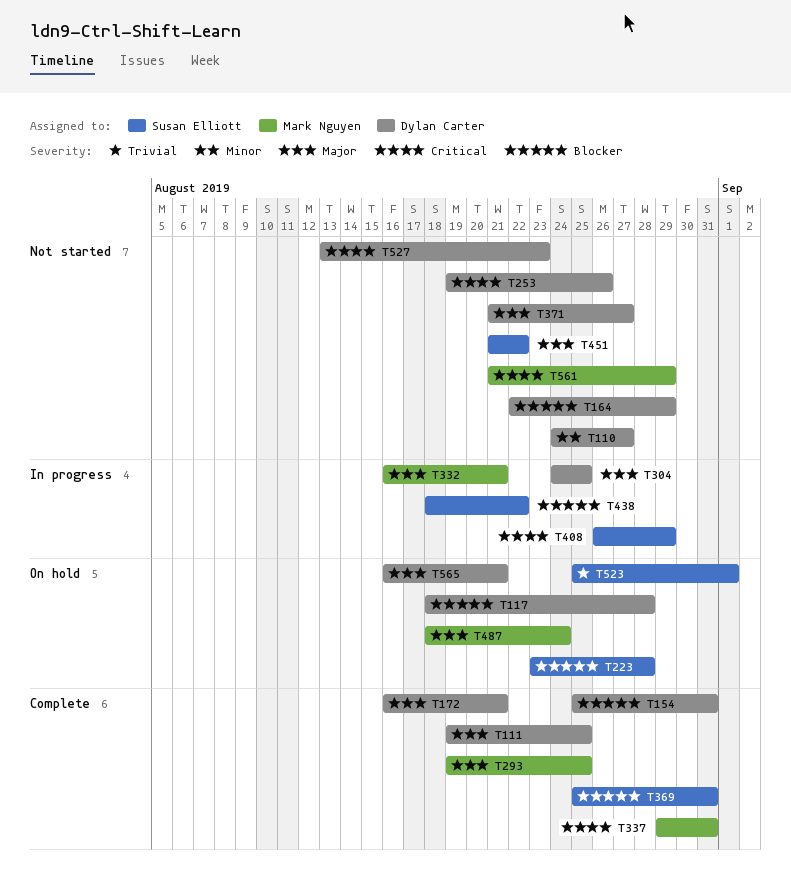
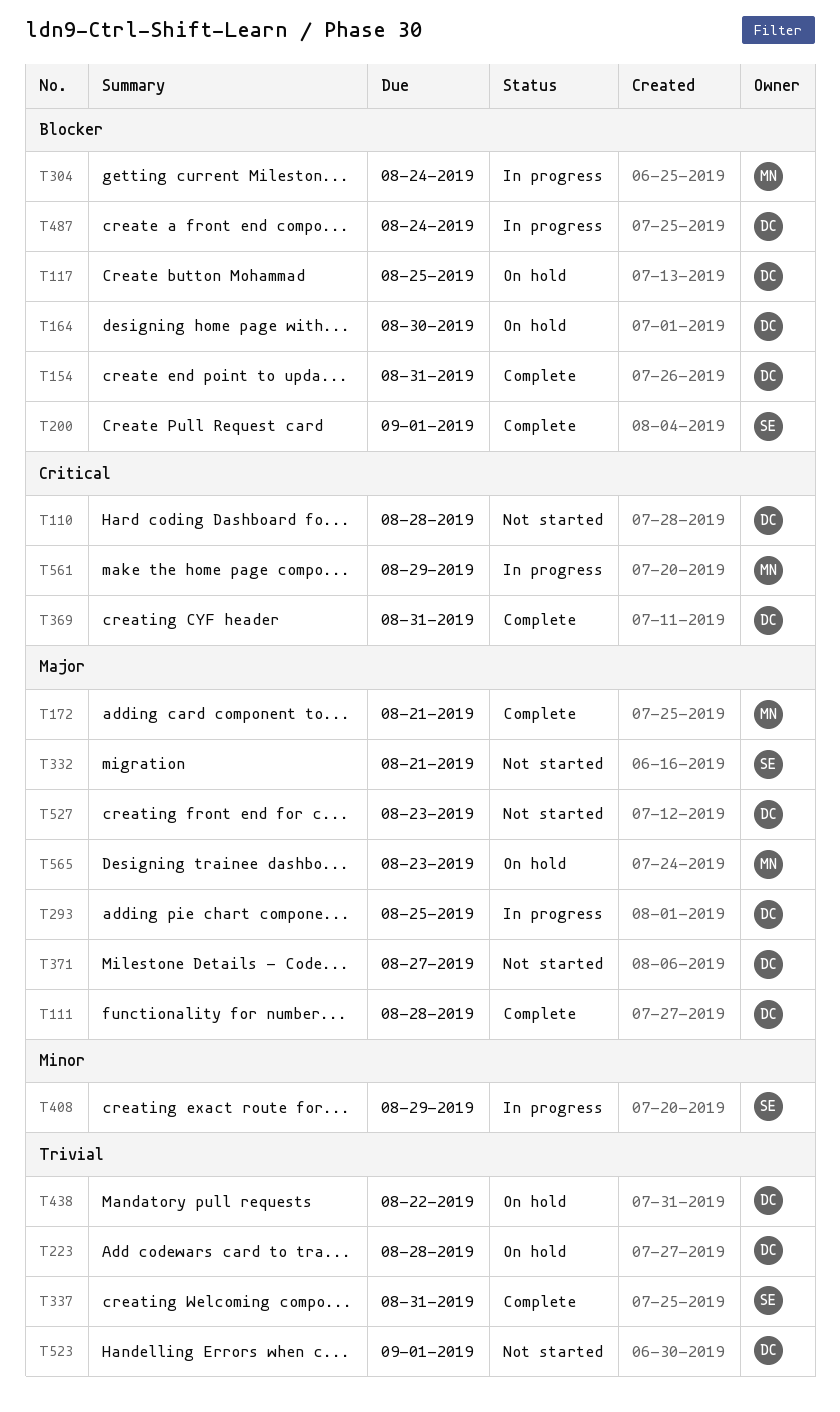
T110, priority: Minor -> Critical
T110, due: Aug 27 -> Aug 28
T111, due: Aug 25 -> Aug 28
T117, due: Aug 28 -> Aug 25
T164, status: Not started -> On hold
T164, due: Aug 29 -> Aug 30
T172, owner: Dylan Carter -> Mark Nguyen
T200: none -> present
T223, owner: Susan Elliott -> Dylan Carter
T223, priority: Blocker -> Trivial
T253: present -> none
T293, status: Complete -> In progress
T293, owner: Mark Nguyen -> Dylan Carter
T304, owner: Dylan Carter -> Mark Nguyen
T304, priority: Major -> Blocker
T304, due: Aug 25 -> Aug 24
T332, status: In progress -> Not started
T332, owner: Mark Nguyen -> Susan Elliott
T337, owner: Mark Nguyen -> Susan Elliott
T337, priority: Critical -> Trivial
T369, owner: Susan Elliott -> Dylan Carter
T369, priority: Blocker -> Critical
T408, priority: Critical -> Minor
T438, status: In progress -> On hold
T438, owner: Susan Elliott -> Dylan Carter
T438, priority: Blocker -> Trivial
T451: present -> none
T487, status: On hold -> In progress
T487, owner: Mark Nguyen -> Dylan Carter
T487, priority: Major -> Blocker
T523, status: On hold -> Not started
T523, owner: Susan Elliott -> Dylan Carter
T527, priority: Critical -> Major
T561, status: Not started -> In progress
T565, owner: Dylan Carter -> Mark Nguyen
T565, due: Aug 21 -> Aug 23

